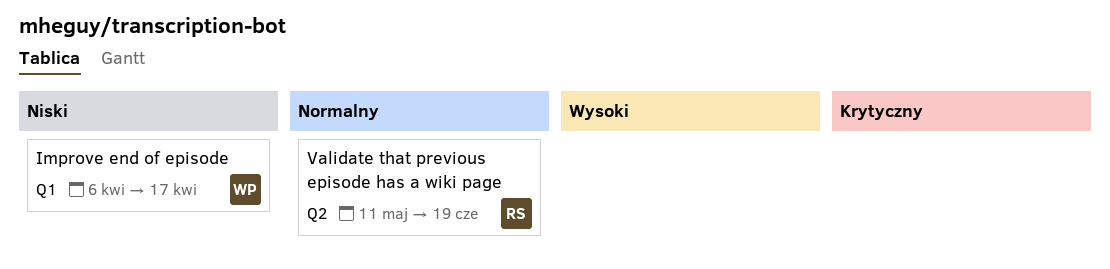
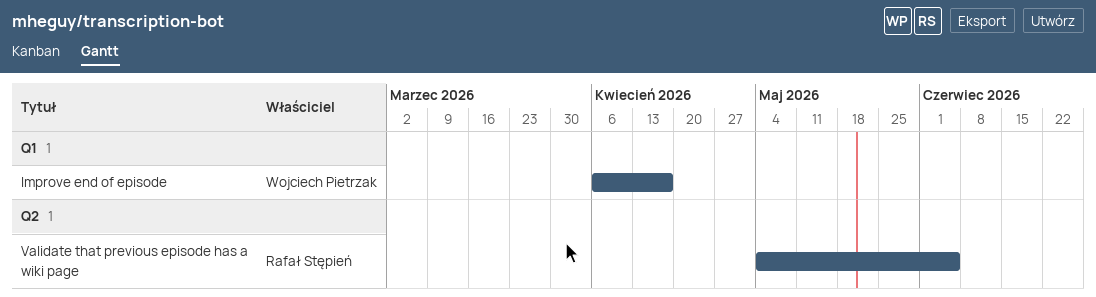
Validate that previous episode has a wiki page, start: May 11 -> May 4
Validate that previous episode has a wiki page, due: Jun 19 -> Jun 5

